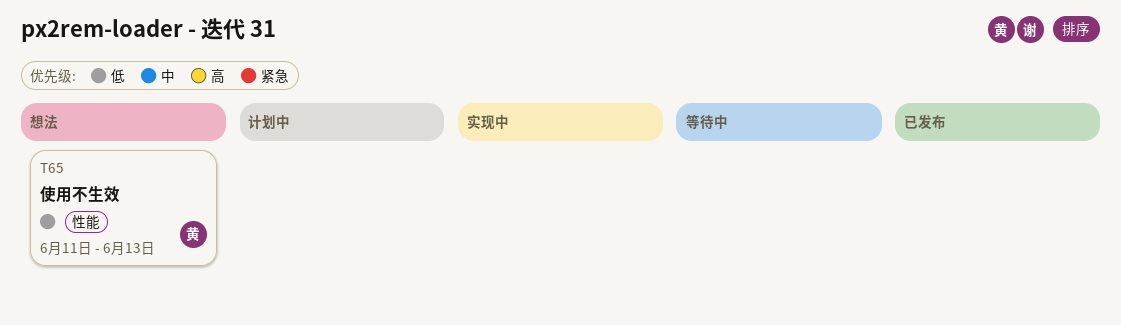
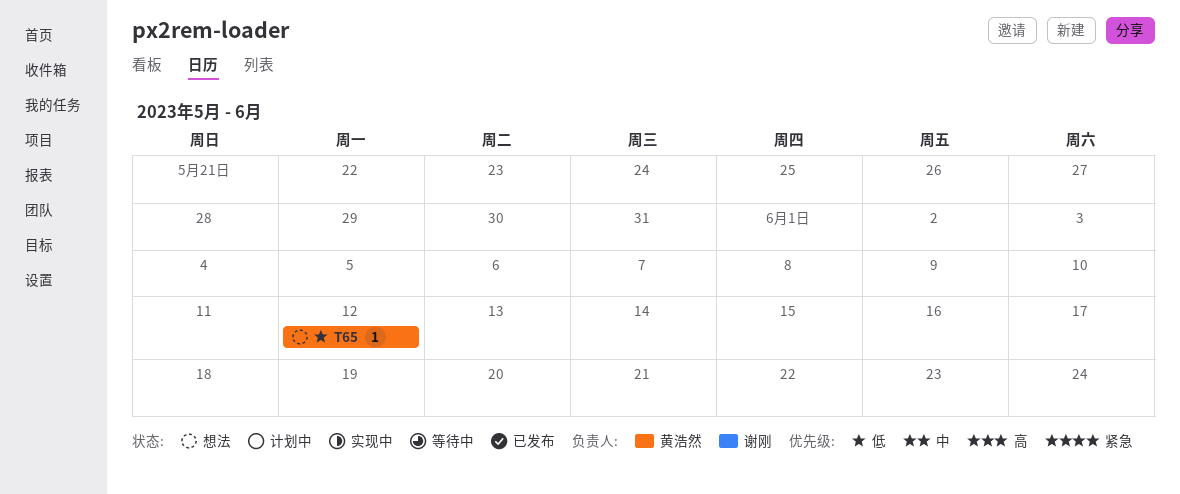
T65, start: Jun 11 -> Jun 12
T65, due: Jun 13 -> Jun 12

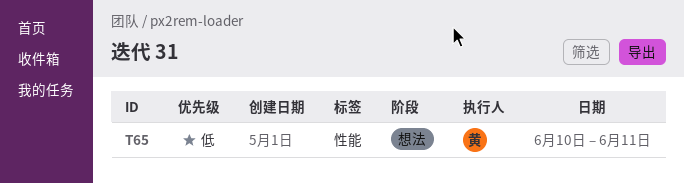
T65, start: Jun 12 -> Jun 10
T65, due: Jun 12 -> Jun 11

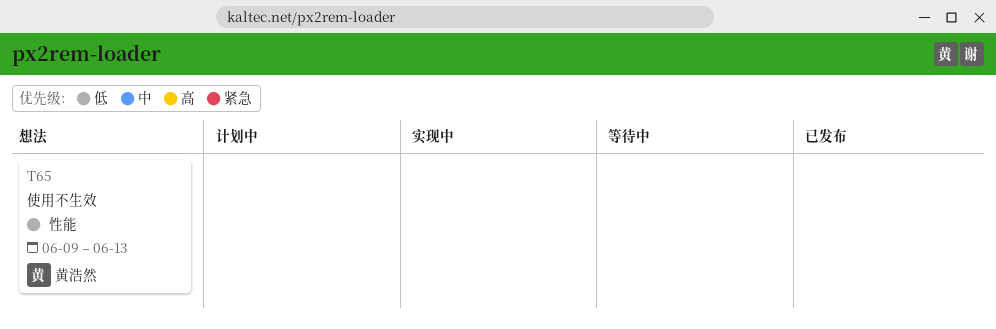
T65, start: Jun 10 -> Jun 9
T65, due: Jun 11 -> Jun 13

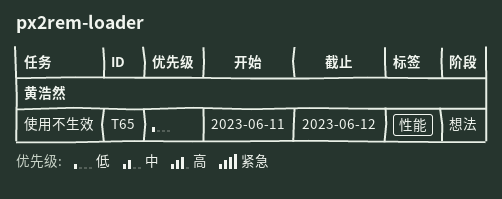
T65, start: Jun 9 -> Jun 11
T65, due: Jun 13 -> Jun 12

